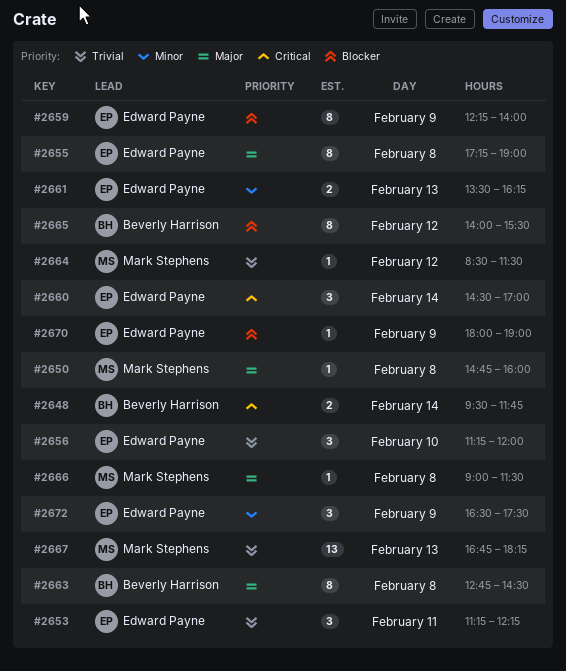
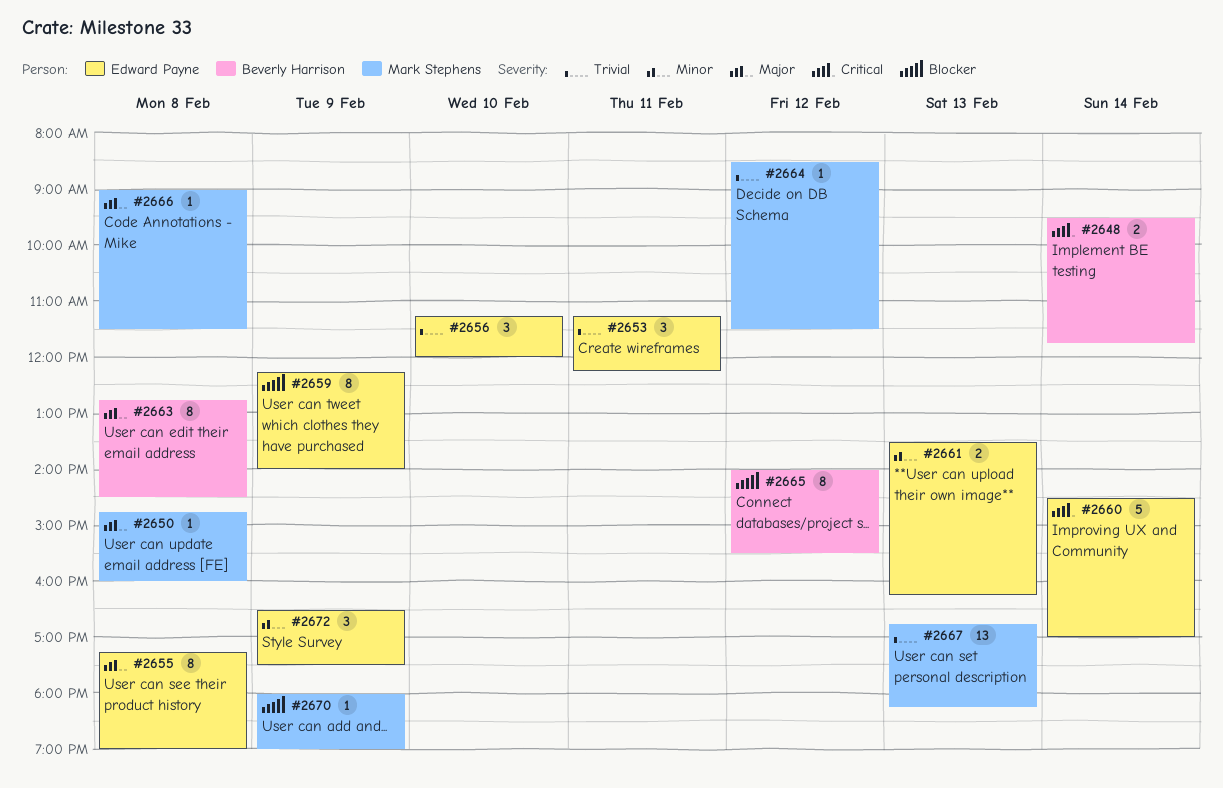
#2660, estimate: 3 -> 5
#2670, owner: Edward Payne -> Mark Stephens

